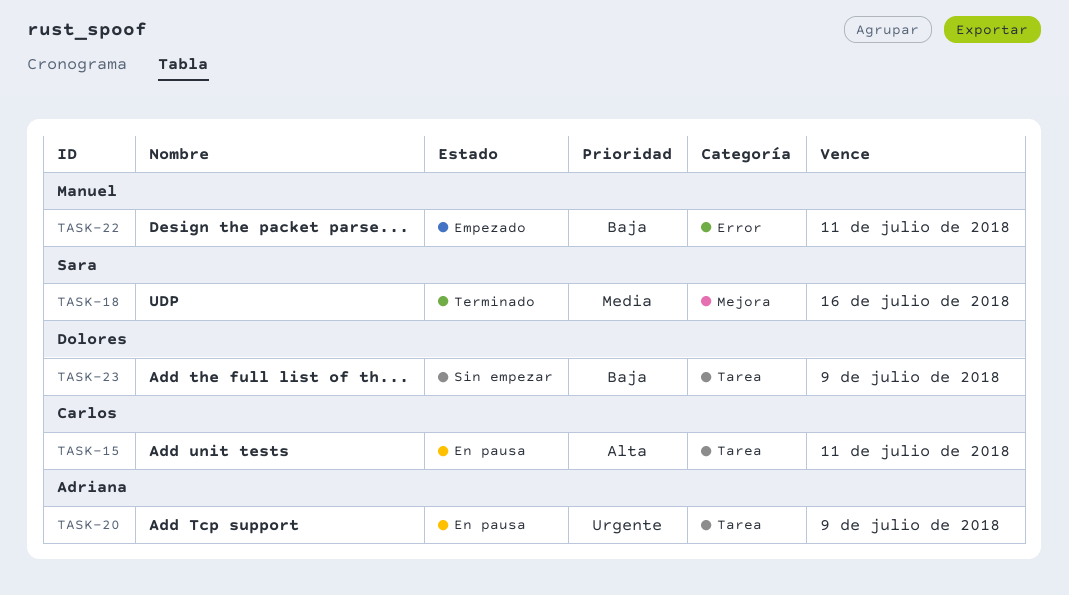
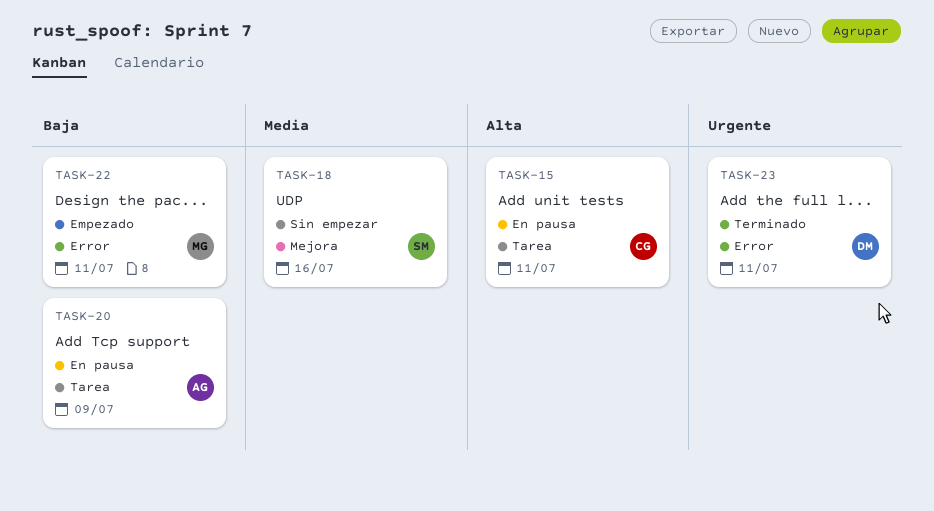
TASK-18, status: Terminado -> Sin empezar
TASK-20, priority: Urgente -> Baja
TASK-23, status: Sin empezar -> Terminado
TASK-23, priority: Baja -> Urgente
TASK-23, label: Tarea -> Error
TASK-23, due: Jul 9 -> Jul 11

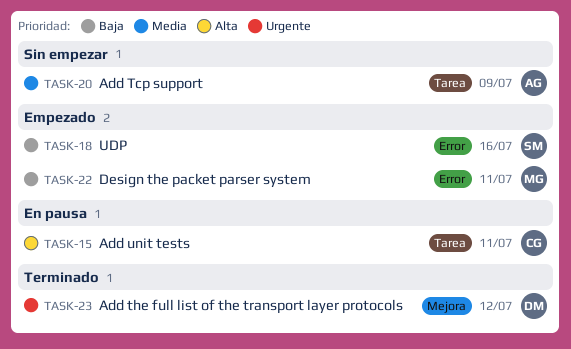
TASK-18, status: Sin empezar -> Empezado
TASK-18, priority: Media -> Baja
TASK-18, label: Mejora -> Error
TASK-20, status: En pausa -> Sin empezar
TASK-20, priority: Baja -> Media
TASK-23, label: Error -> Mejora
TASK-23, due: Jul 11 -> Jul 12

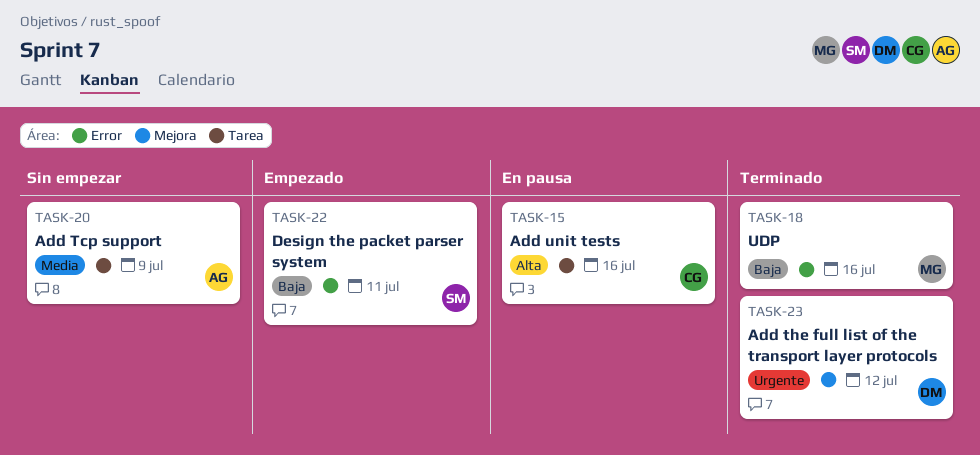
TASK-15, due: Jul 11 -> Jul 16
TASK-18, status: Empezado -> Terminado
TASK-18, owner: SM -> MG
TASK-22, owner: MG -> SM

